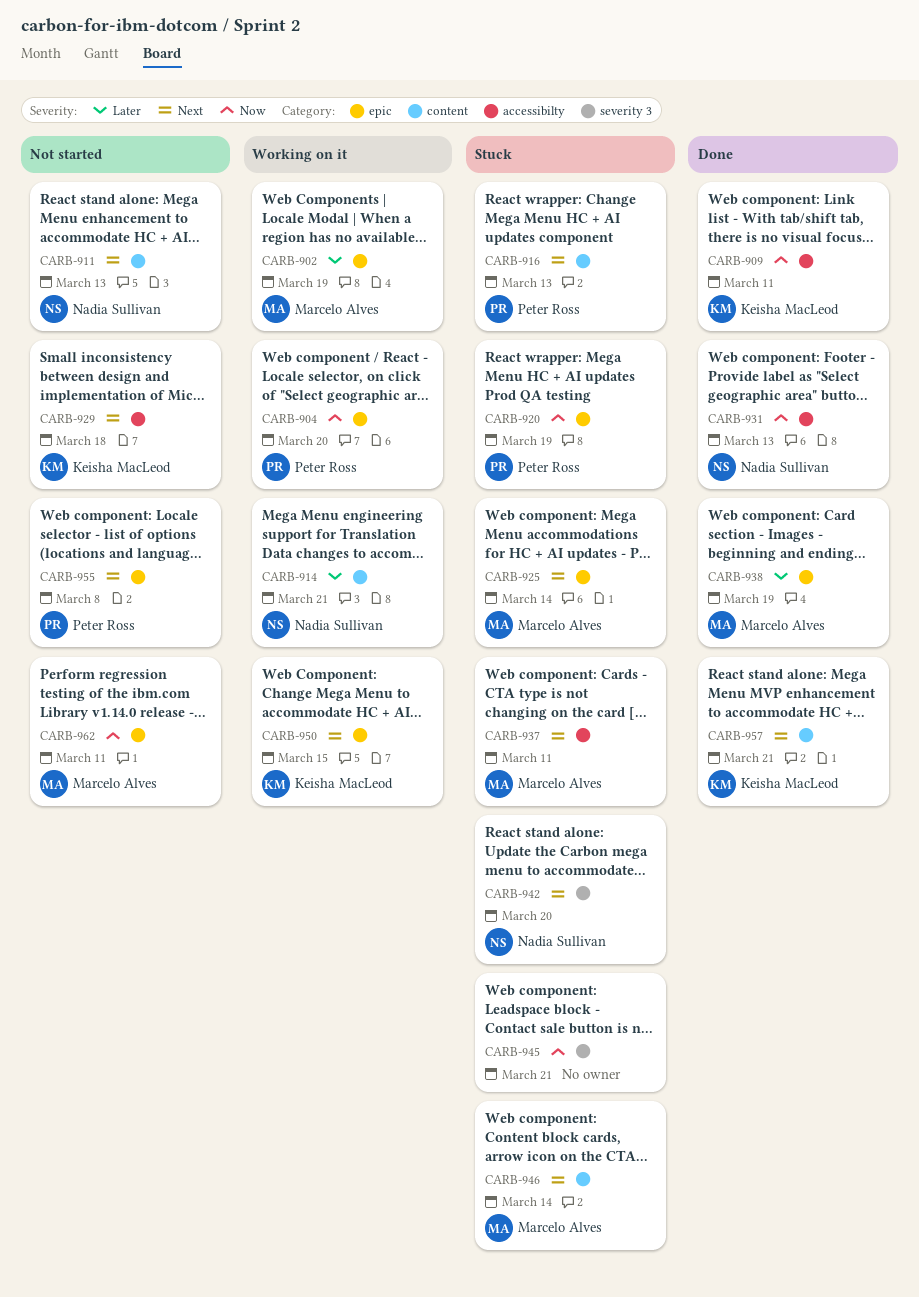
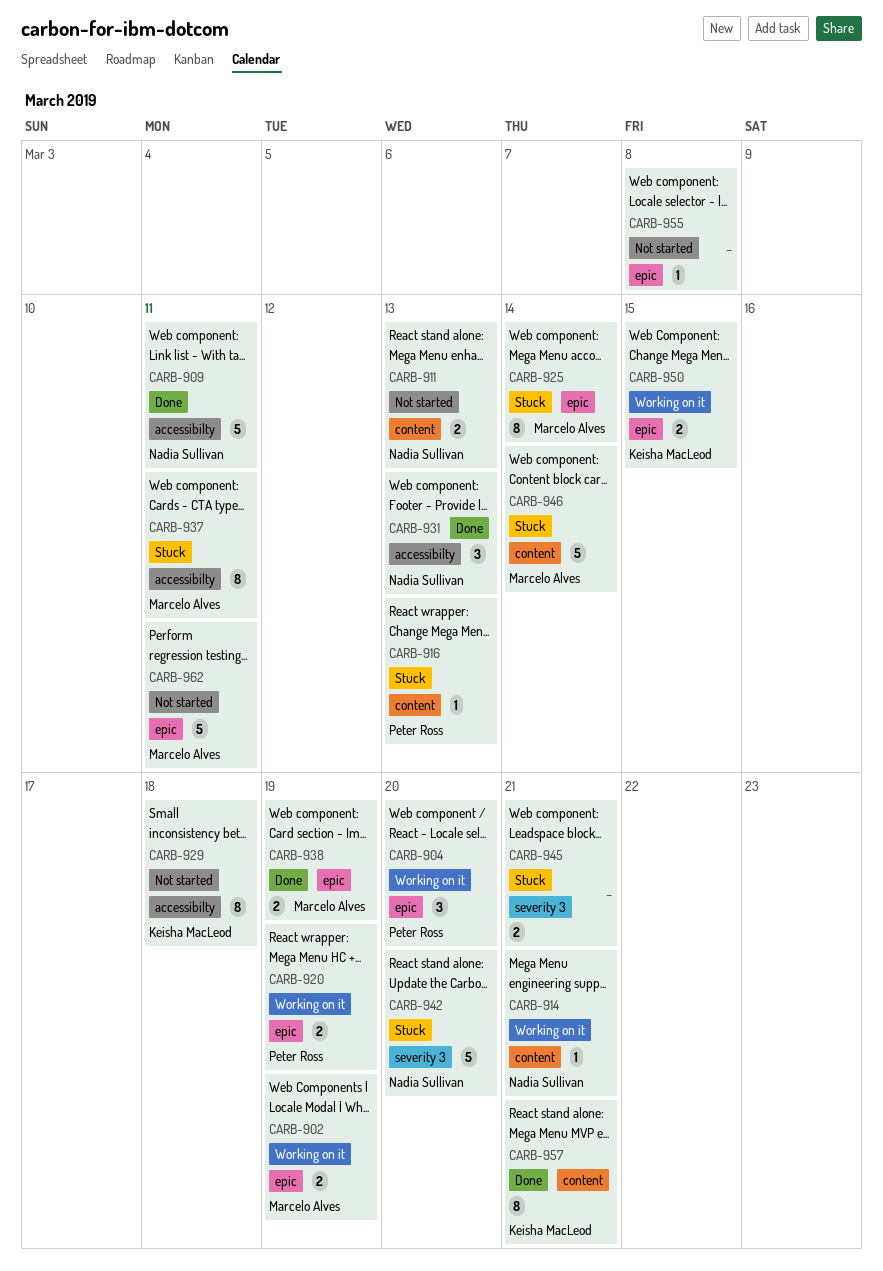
CARB-909, owner: Keisha MacLeod -> Nadia Sullivan
CARB-920, status: Stuck -> Working on it
CARB-955, owner: Peter Ross -> none

